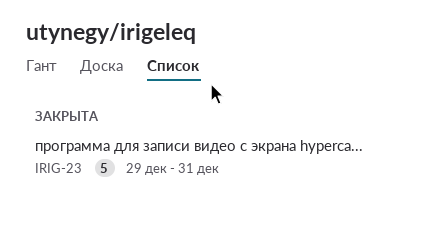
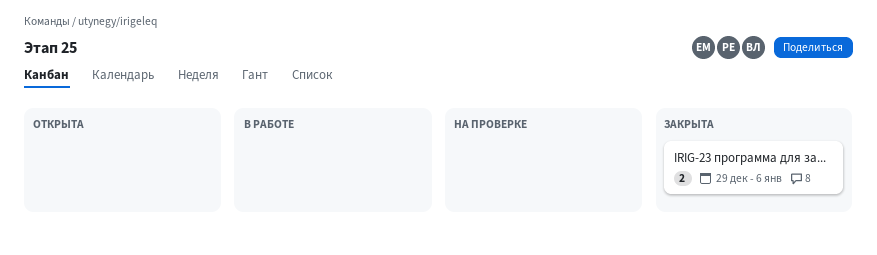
IRIG-23, estimate: 5 -> 2
IRIG-23, due: Dec 31 -> Jan 6

